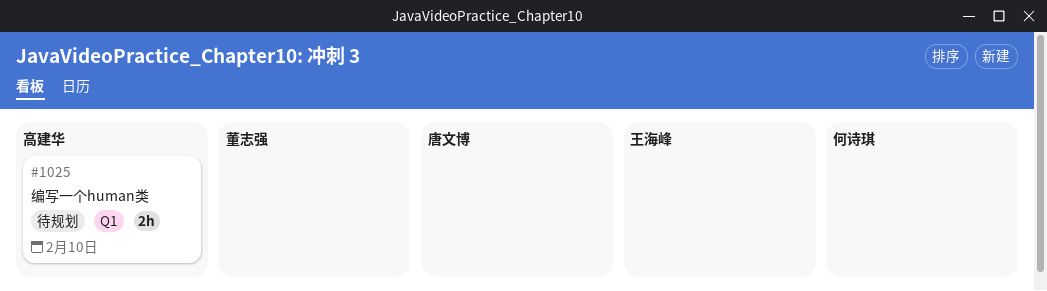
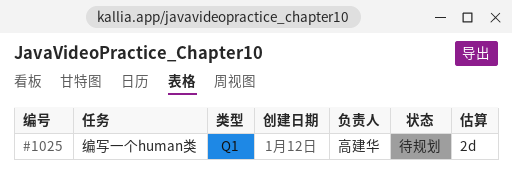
#1025, estimate: 2h -> 2d

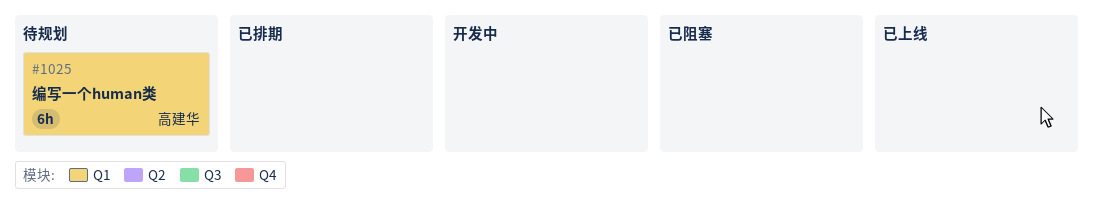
#1025, estimate: 2d -> 6h

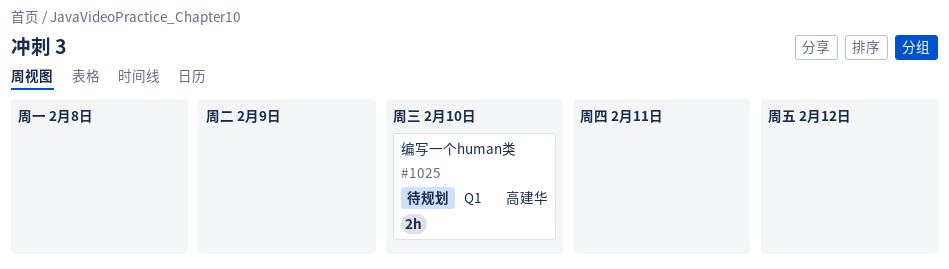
#1025, estimate: 6h -> 2h

